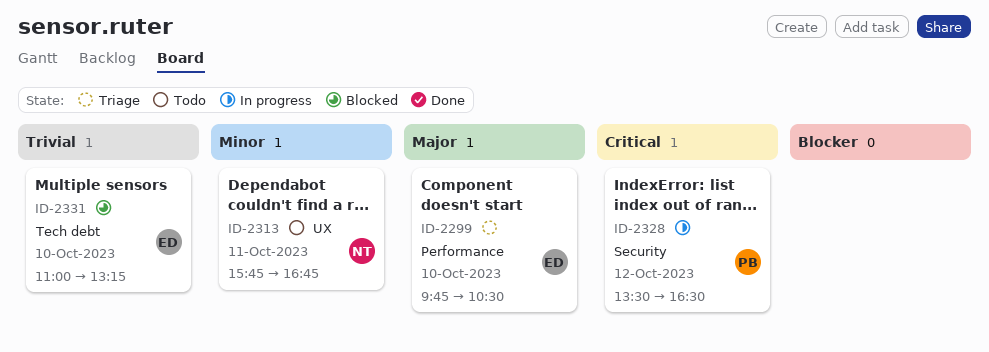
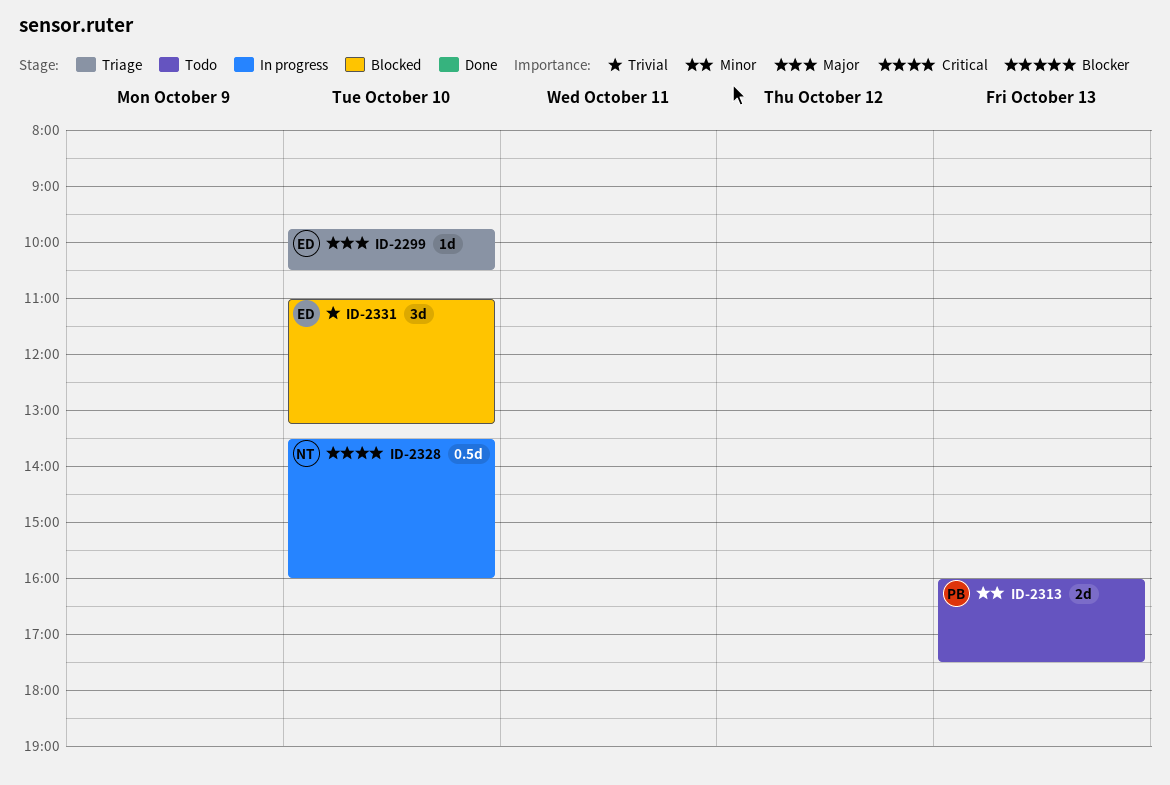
ID-2313, owner: NT -> PB
ID-2313, day: Oct 11 -> Oct 13
ID-2313, begins: 15:45 -> 16:00
ID-2313, ends: 16:45 -> 17:30
ID-2328, owner: PB -> NT
ID-2328, day: Oct 12 -> Oct 10
ID-2328, ends: 16:30 -> 16:00

